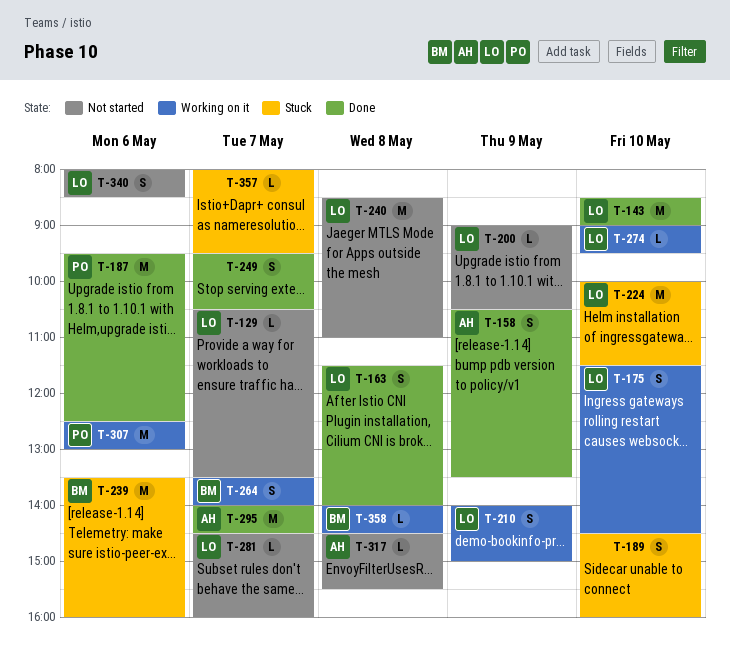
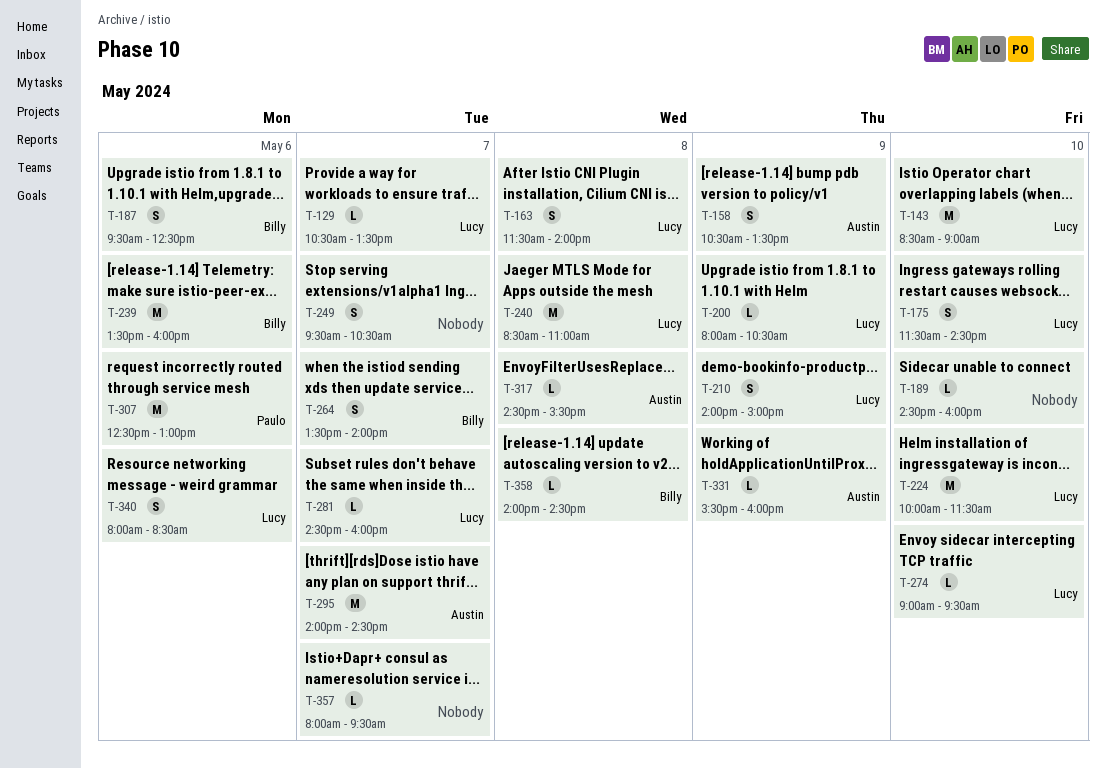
T-187, owner: Paulo -> Billy
T-187, estimate: M -> S
T-189, estimate: S -> L
T-200, begins: 09:00 -> 08:00
T-331: none -> present

